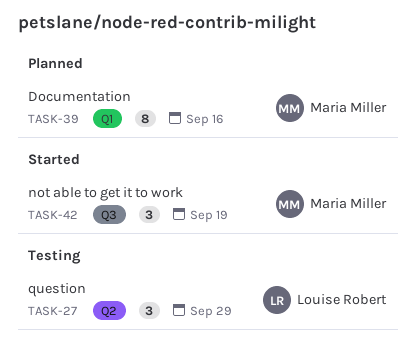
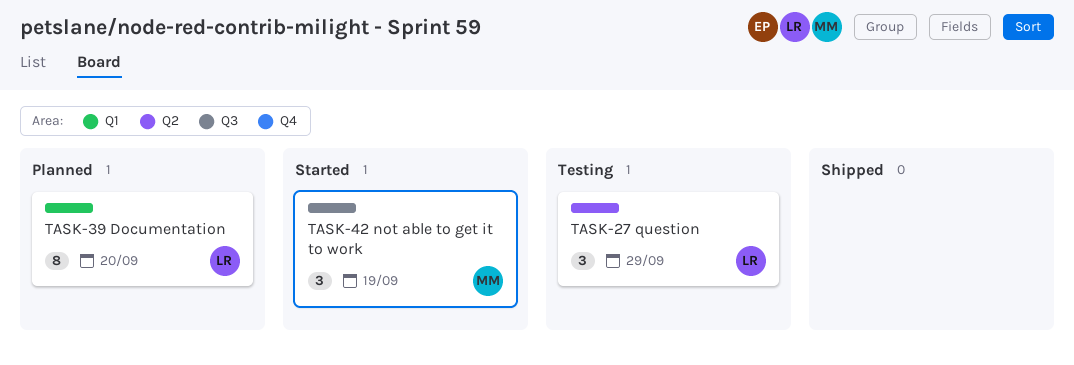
TASK-39, owner: Maria Miller -> Louise Robert
TASK-39, due: Sep 16 -> Sep 20

